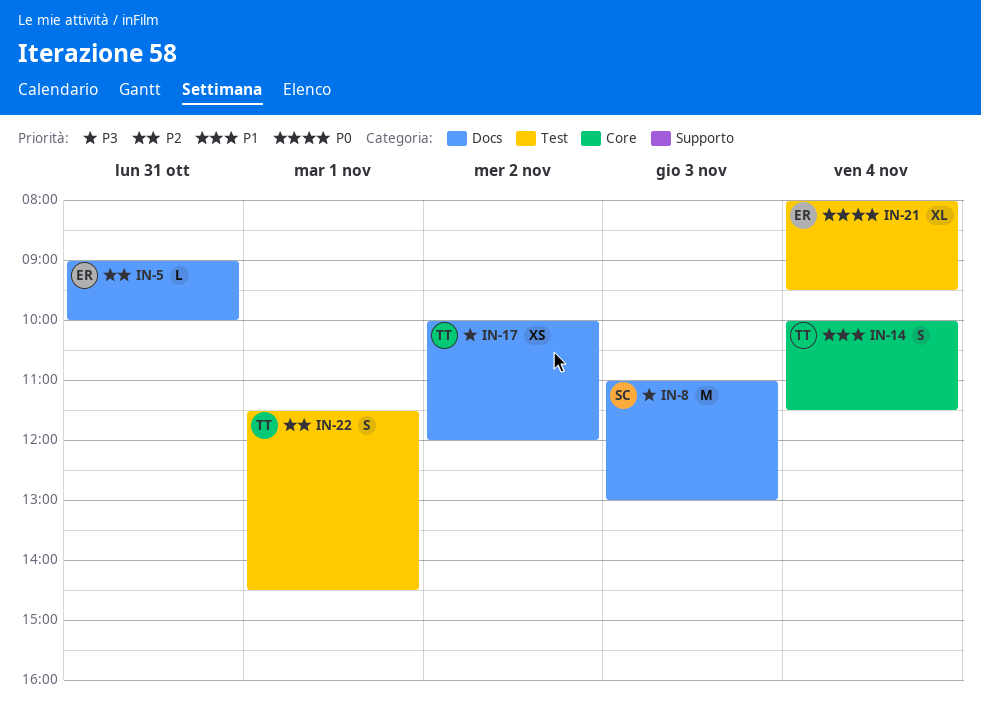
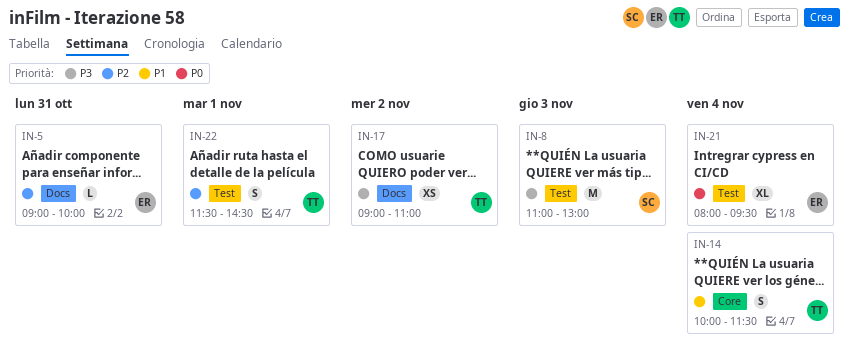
IN-8, label: Docs -> Test
IN-17, begins: 10:00 -> 09:00
IN-17, ends: 12:00 -> 11:00

